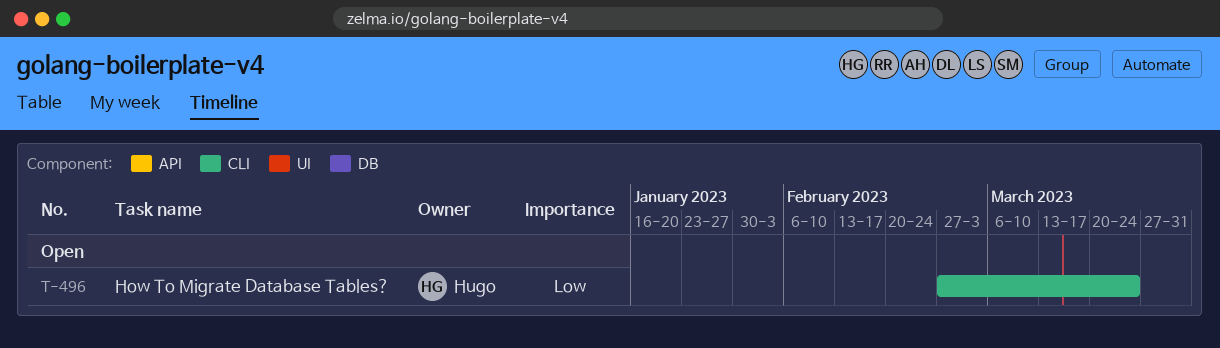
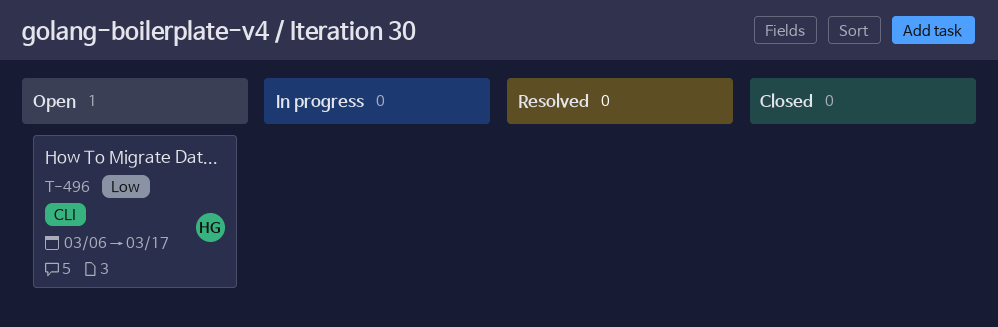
T-496, start: Feb 27 -> Mar 6
T-496, due: Mar 24 -> Mar 17

